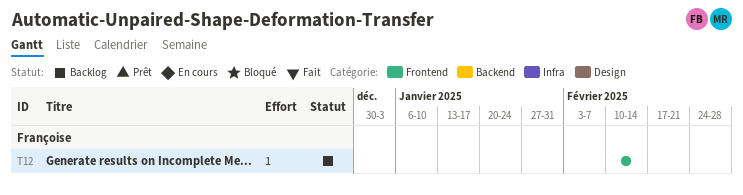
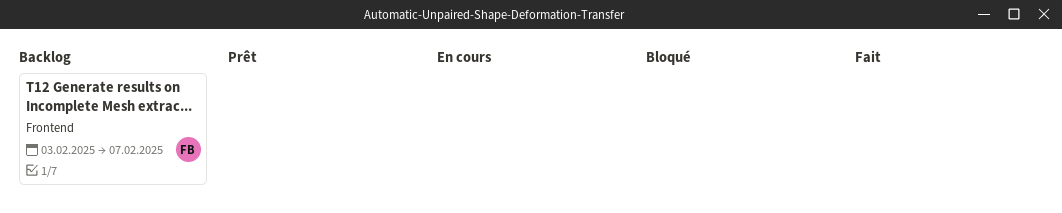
T12, start: Feb 10 -> Feb 3
T12, due: Feb 14 -> Feb 7

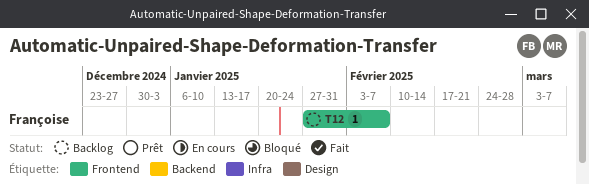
T12, start: Feb 3 -> Jan 27

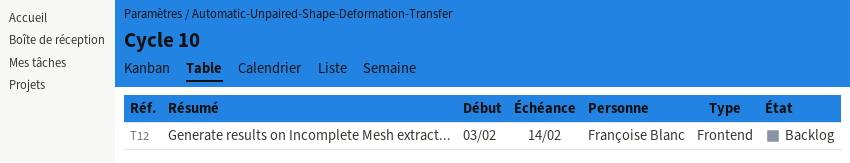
T12, start: Jan 27 -> Feb 3
T12, due: Feb 7 -> Feb 14

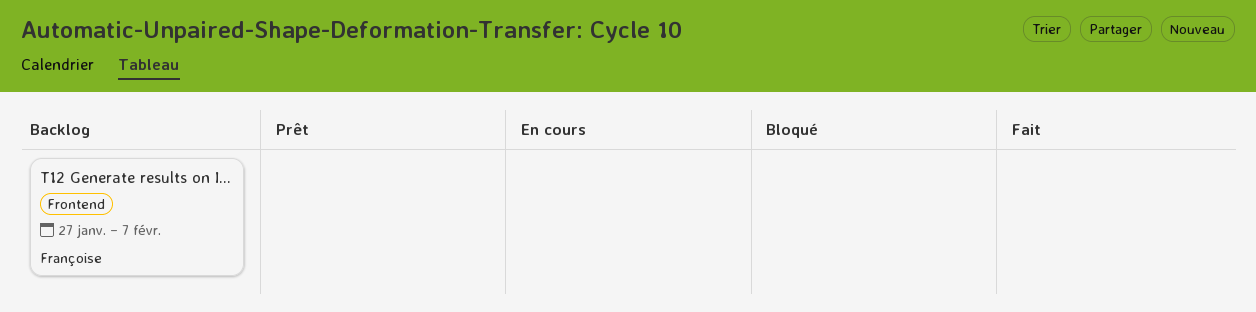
T12, start: Feb 3 -> Jan 27
T12, due: Feb 14 -> Feb 7

